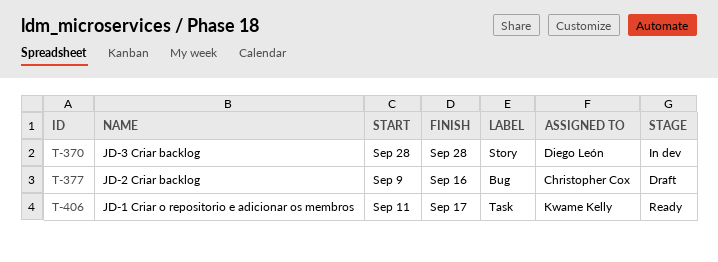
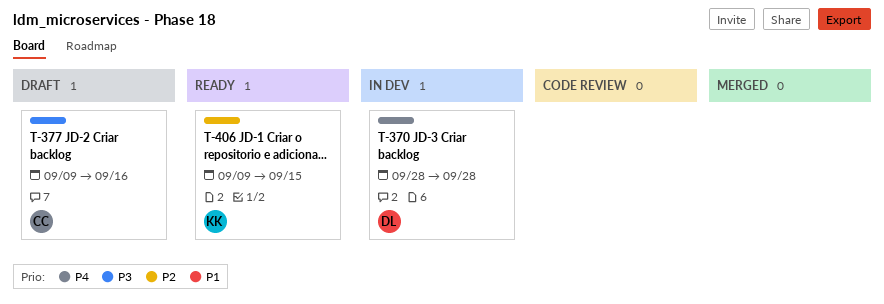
T-406, start: Sep 11 -> Sep 9
T-406, due: Sep 17 -> Sep 15

